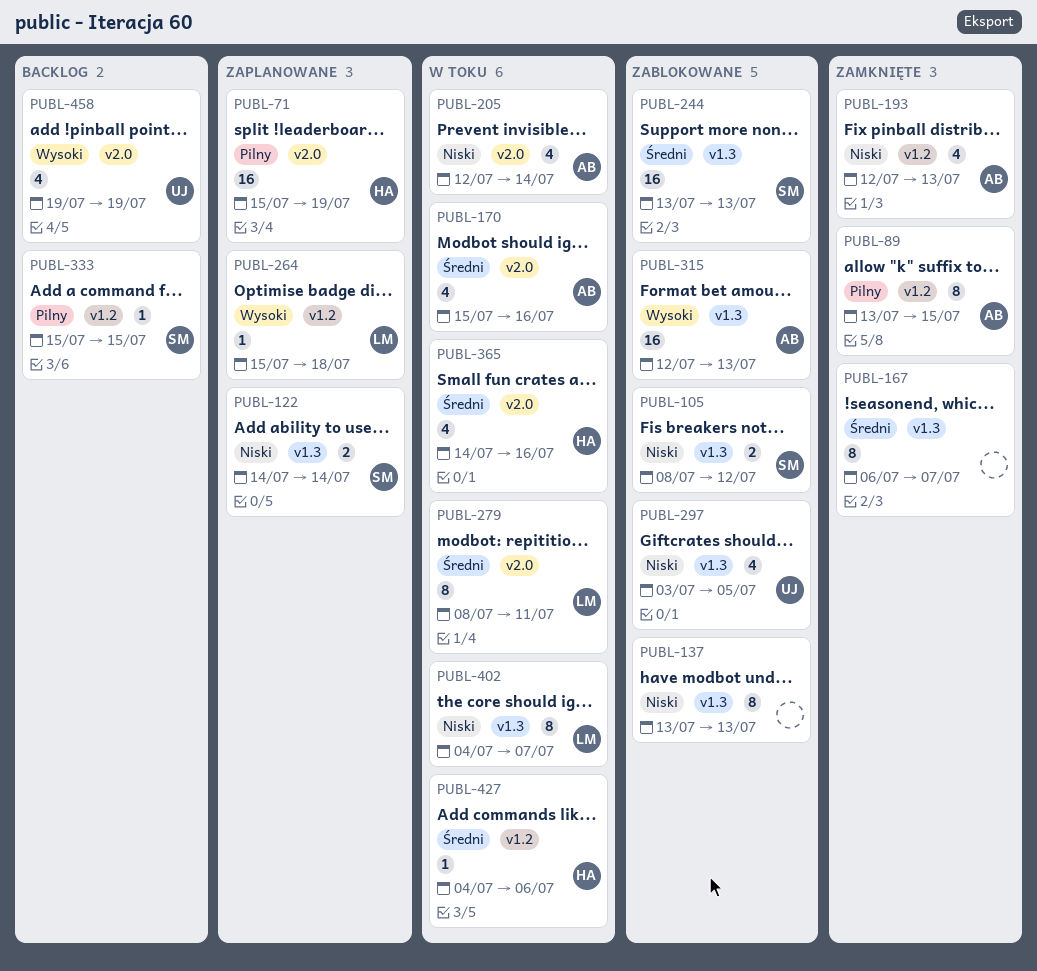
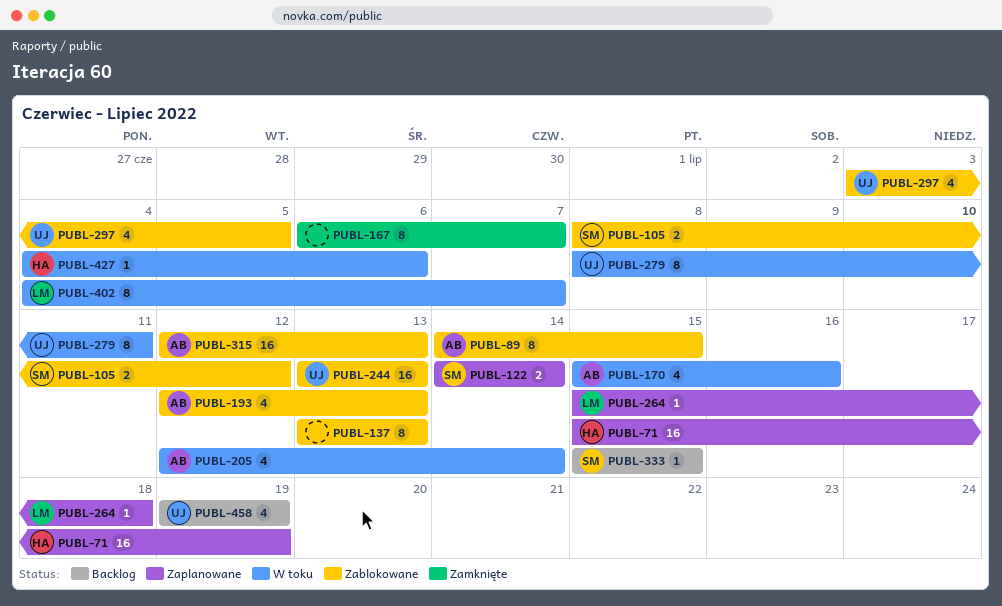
PUBL-89, status: Zamknięte -> Zablokowane
PUBL-89, start: Jul 13 -> Jul 14
PUBL-193, status: Zamknięte -> Zablokowane
PUBL-244, owner: SM -> UJ
PUBL-279, owner: LM -> UJ
PUBL-365: present -> none

